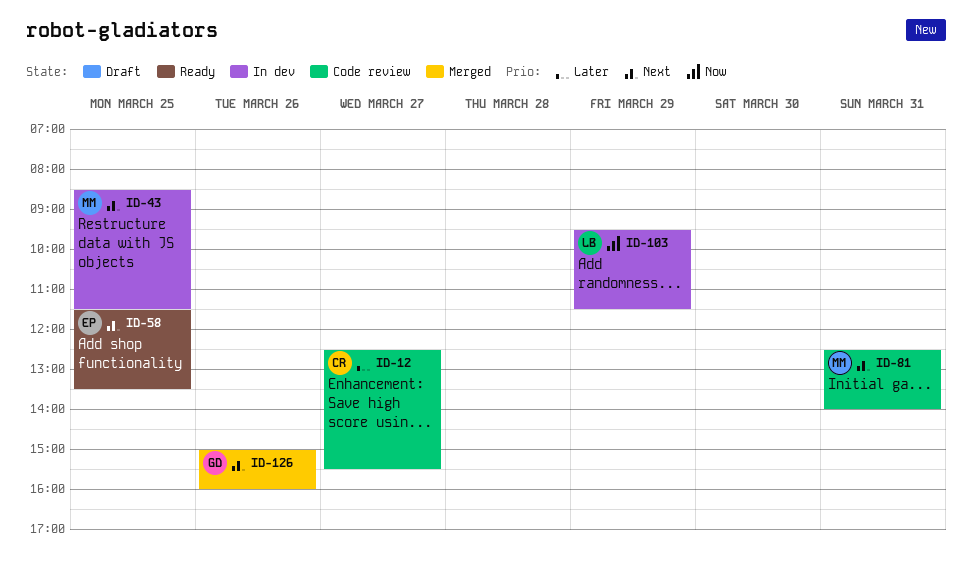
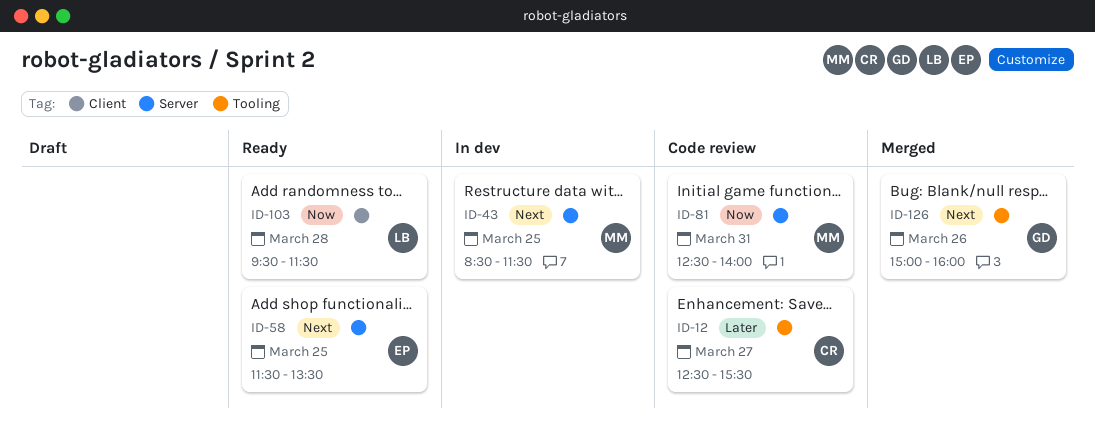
ID-81, priority: Next -> Now
ID-103, status: In dev -> Ready
ID-103, day: Mar 29 -> Mar 28

